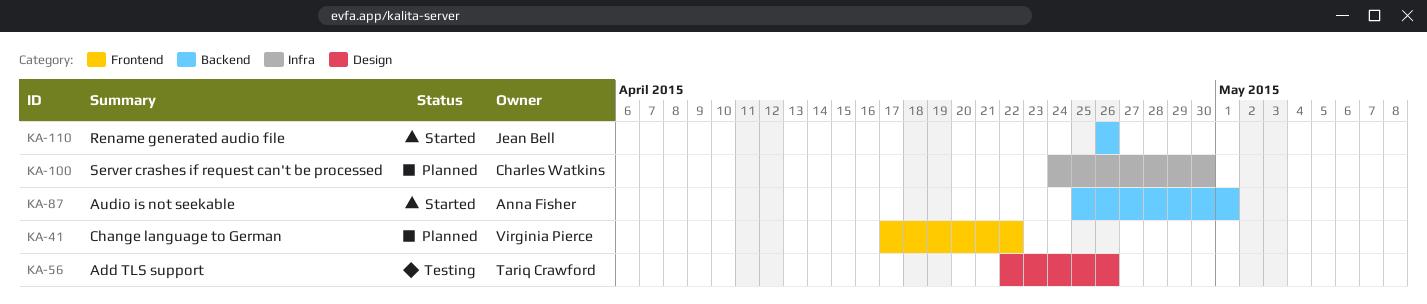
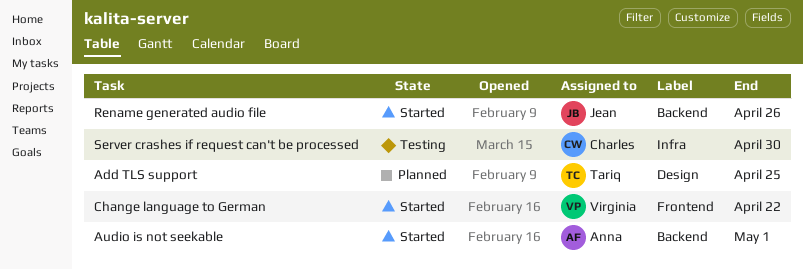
Add TLS support, status: Testing -> Planned
Add TLS support, due: Apr 26 -> Apr 25
Change language to German, status: Planned -> Started
Server crashes if request can't be processed, status: Planned -> Testing

